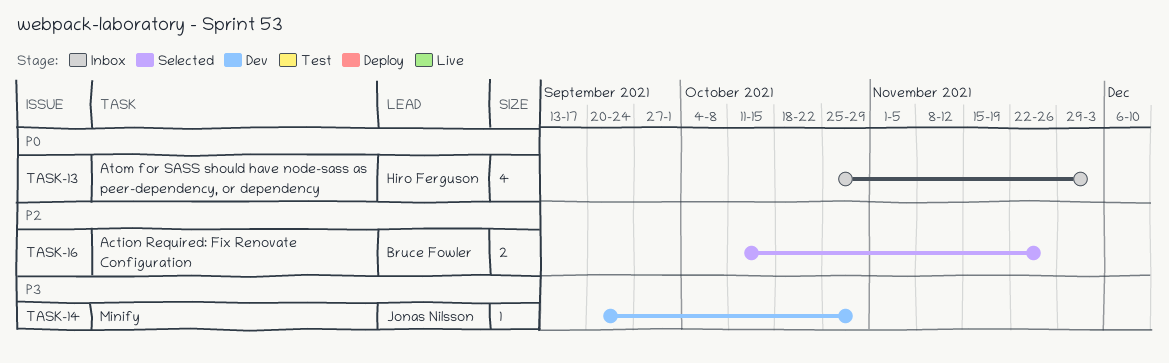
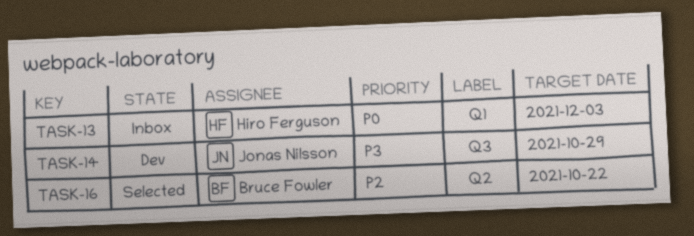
TASK-16, due: Nov 26 -> Oct 22

